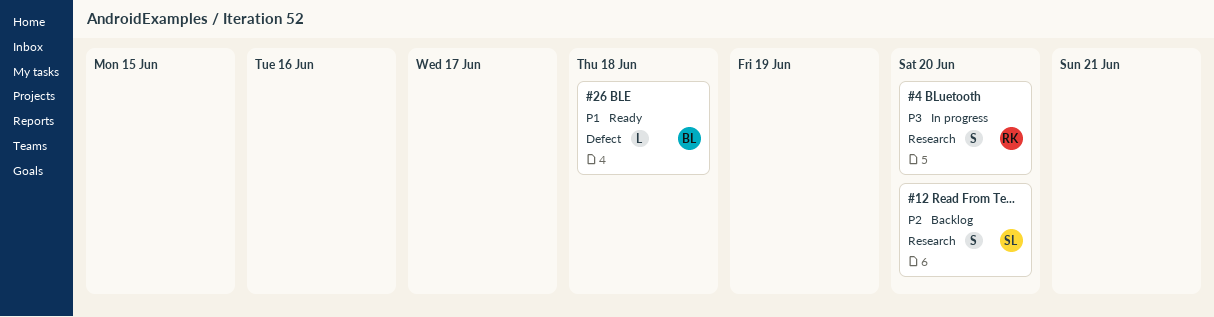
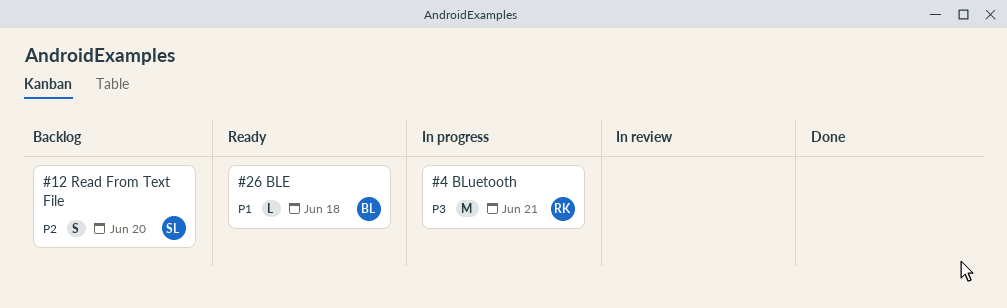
#4, estimate: S -> M
#4, due: Jun 20 -> Jun 21

